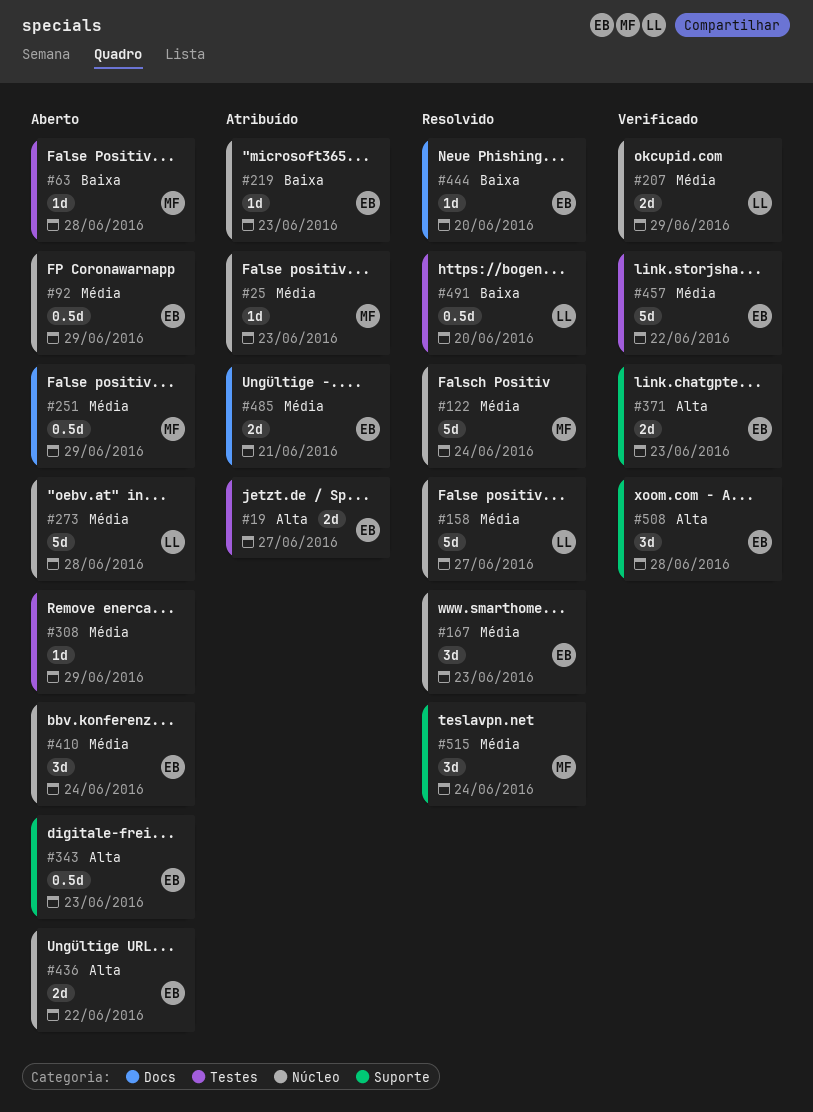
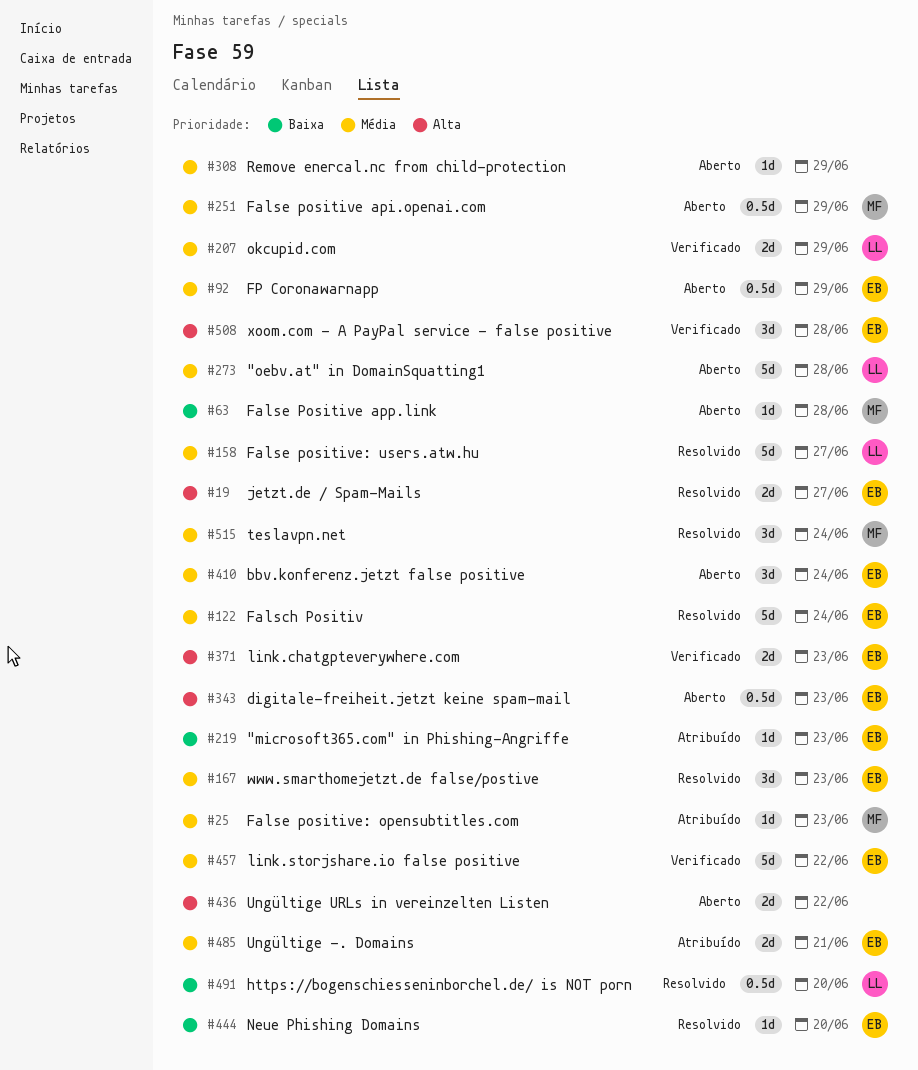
#19, status: Atribuído -> Resolvido
#122, owner: MF -> EB
#436, owner: EB -> none

